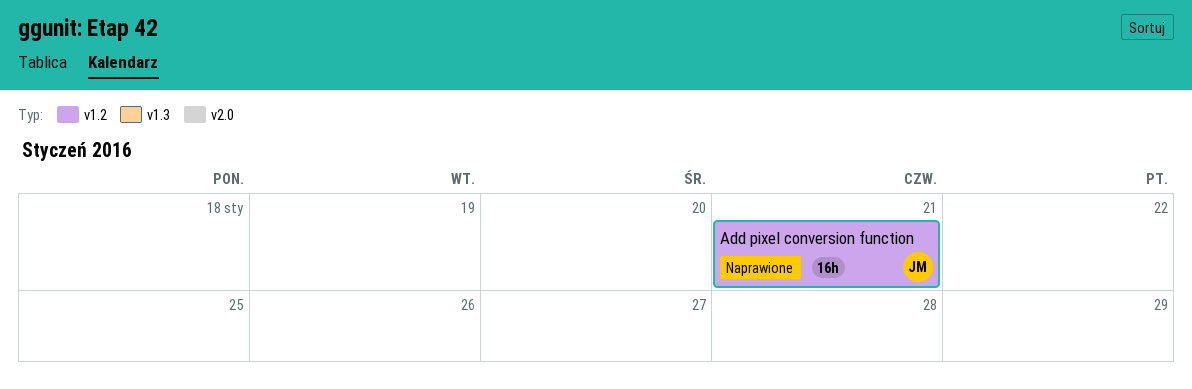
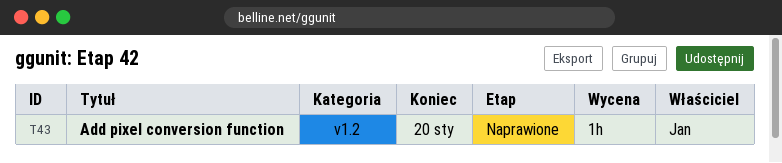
Add pixel conversion function, estimate: 16h -> 1h
Add pixel conversion function, due: Jan 21 -> Jan 20

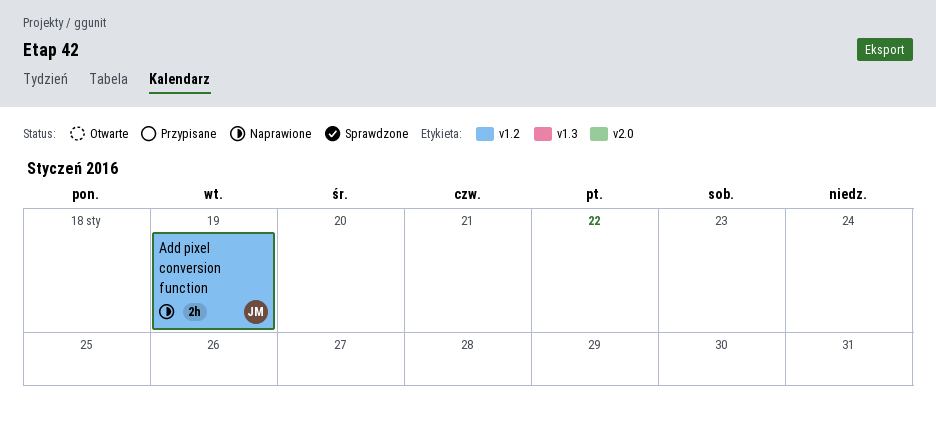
Add pixel conversion function, estimate: 1h -> 2h
Add pixel conversion function, due: Jan 20 -> Jan 19

